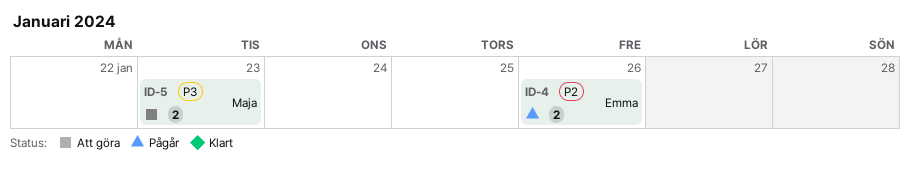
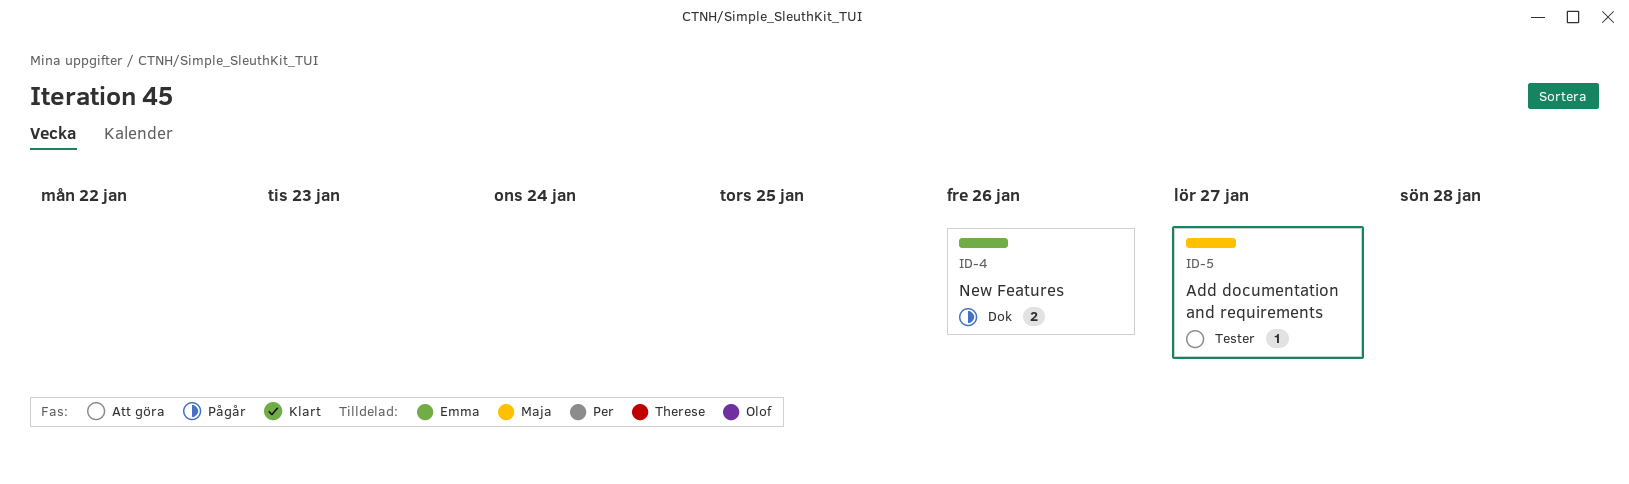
ID-5, estimate: 2 -> 1
ID-5, due: Jan 23 -> Jan 27

